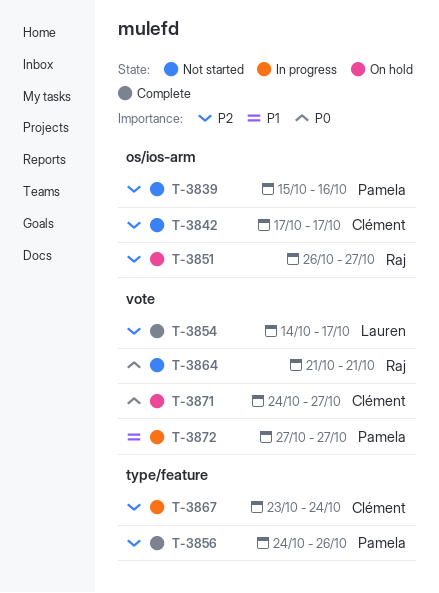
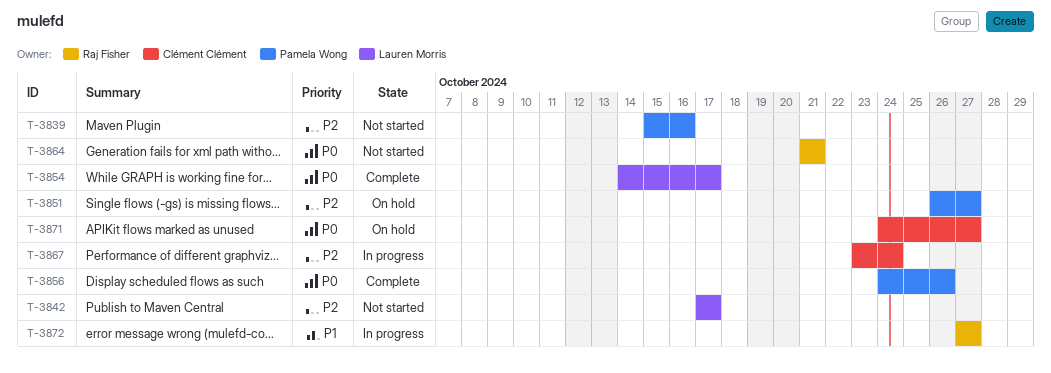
T-3842, owner: Clément Clément -> Lauren Morris
T-3851, owner: Raj Fisher -> Pamela Wong
T-3854, priority: P2 -> P0
T-3856, priority: P2 -> P0
T-3872, owner: Pamela Wong -> Raj Fisher

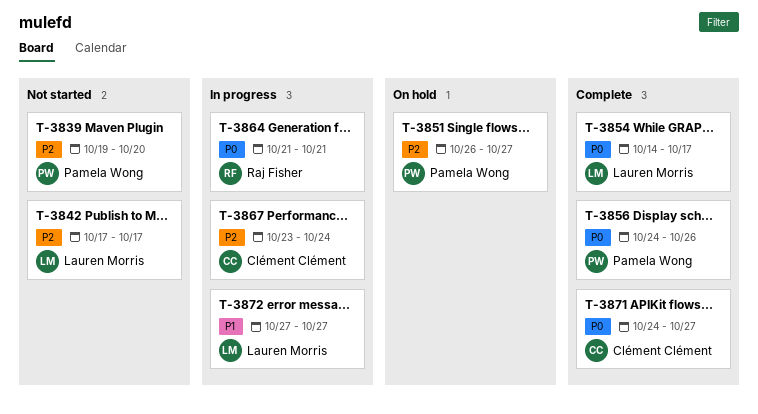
T-3839, start: Oct 15 -> Oct 19
T-3839, due: Oct 16 -> Oct 20
T-3864, status: Not started -> In progress
T-3871, status: On hold -> Complete
T-3872, owner: Raj Fisher -> Lauren Morris

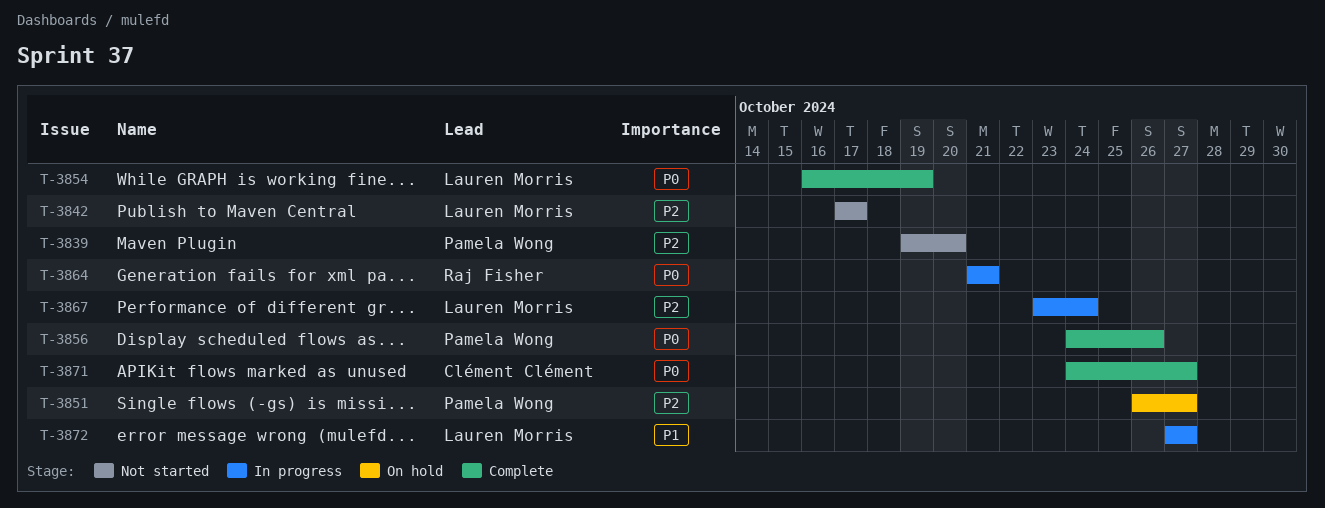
T-3854, start: Oct 14 -> Oct 16
T-3854, due: Oct 17 -> Oct 19
T-3867, owner: Clément Clément -> Lauren Morris

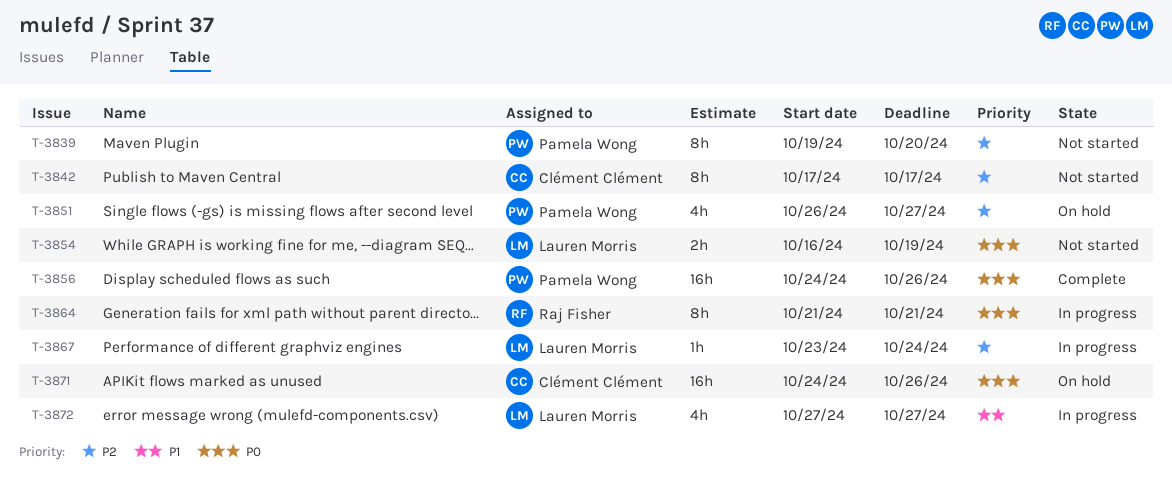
T-3842, owner: Lauren Morris -> Clément Clément
T-3854, status: Complete -> Not started
T-3871, status: Complete -> On hold
T-3871, due: Oct 27 -> Oct 26

